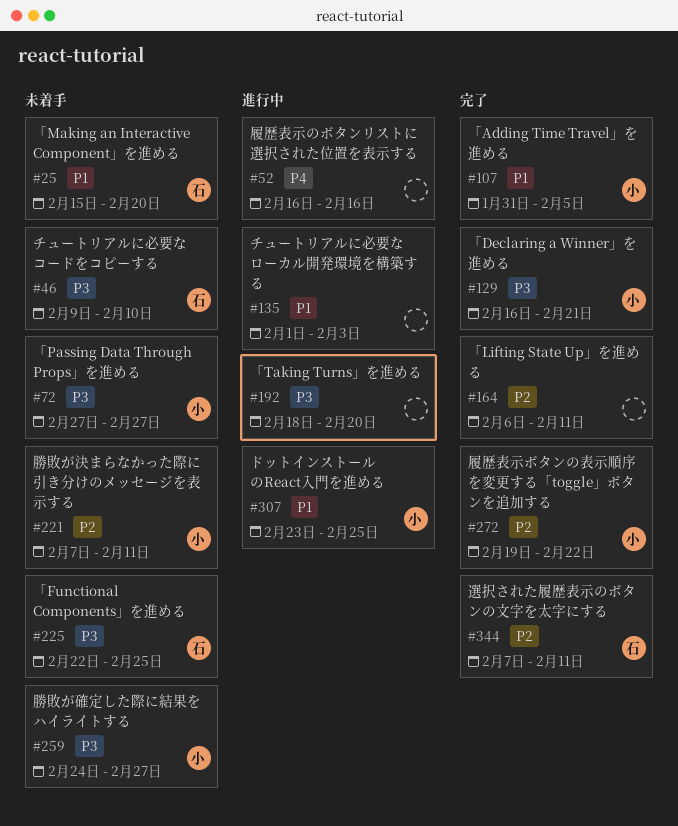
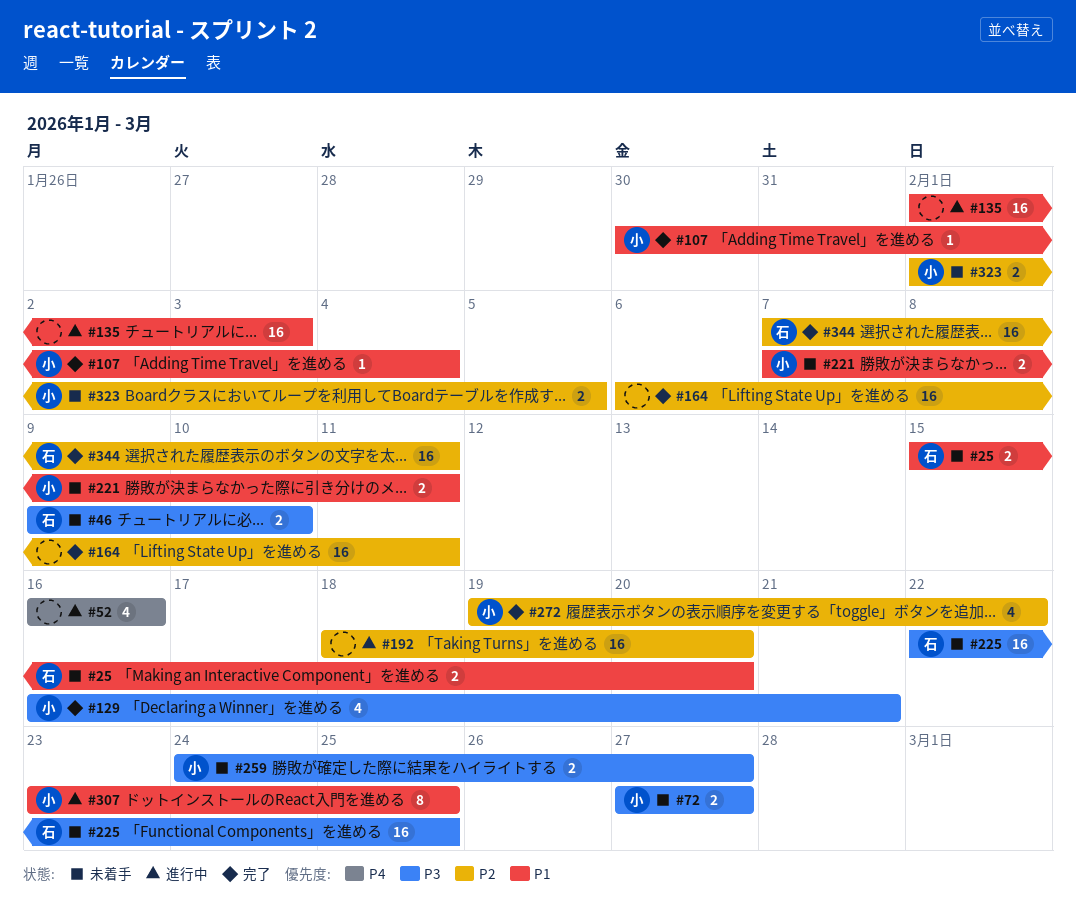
#107, start: Jan 31 -> Jan 30
#107, due: Feb 5 -> Feb 4
#192, priority: P3 -> P2
#221, priority: P2 -> P1
#323: none -> present

